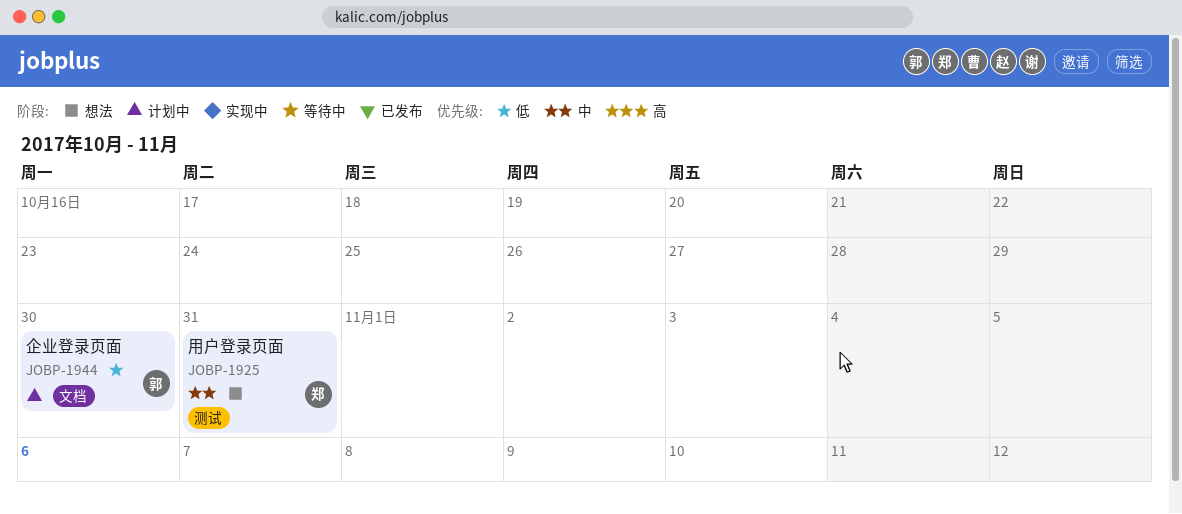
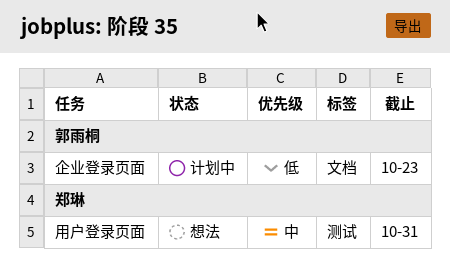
企业登录页面, due: Oct 30 -> Oct 23

